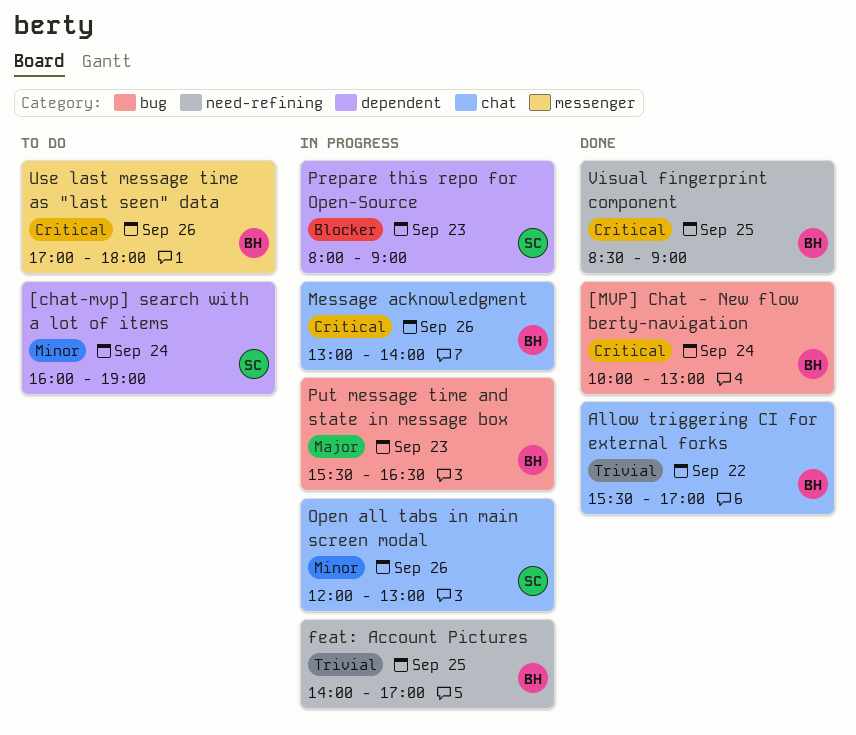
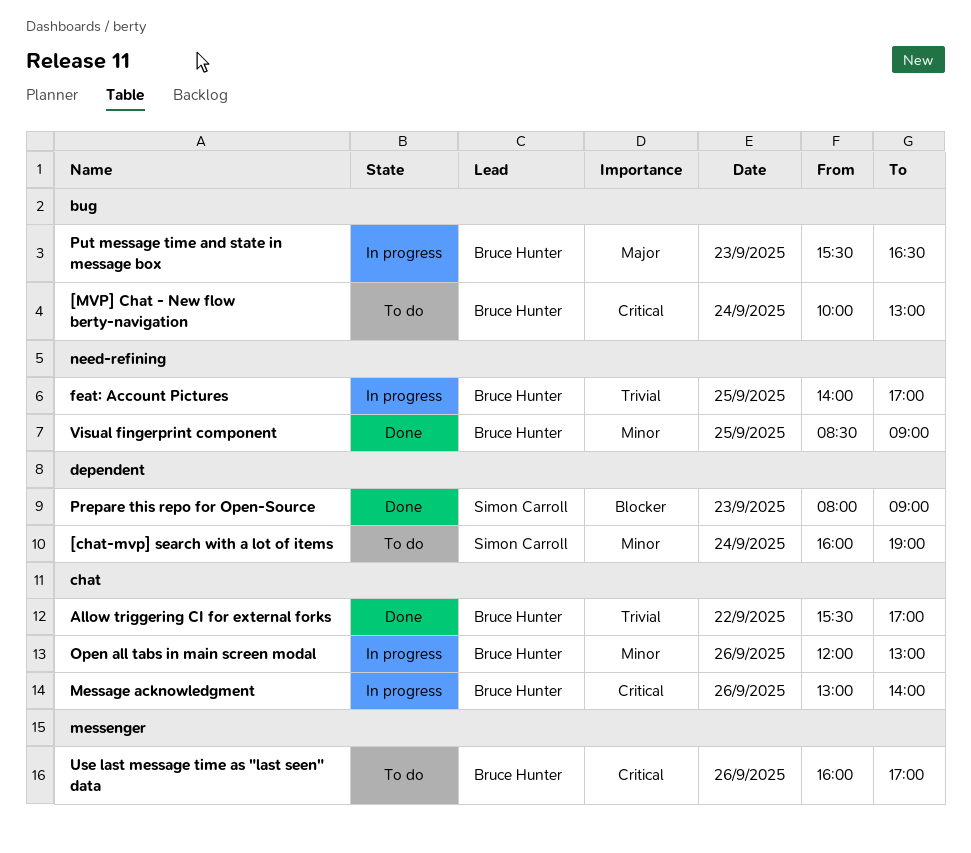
[MVP] Chat - New flow berty-navigation, status: Done -> To do
Open all tabs in main screen modal, owner: Simon Carroll -> Bruce Hunter
Prepare this repo for Open-Source, status: In progress -> Done
Use last message time as "last seen" data, begins: 17:00 -> 16:00
Use last message time as "last seen" data, ends: 18:00 -> 17:00
Visual fingerprint component, priority: Critical -> Minor

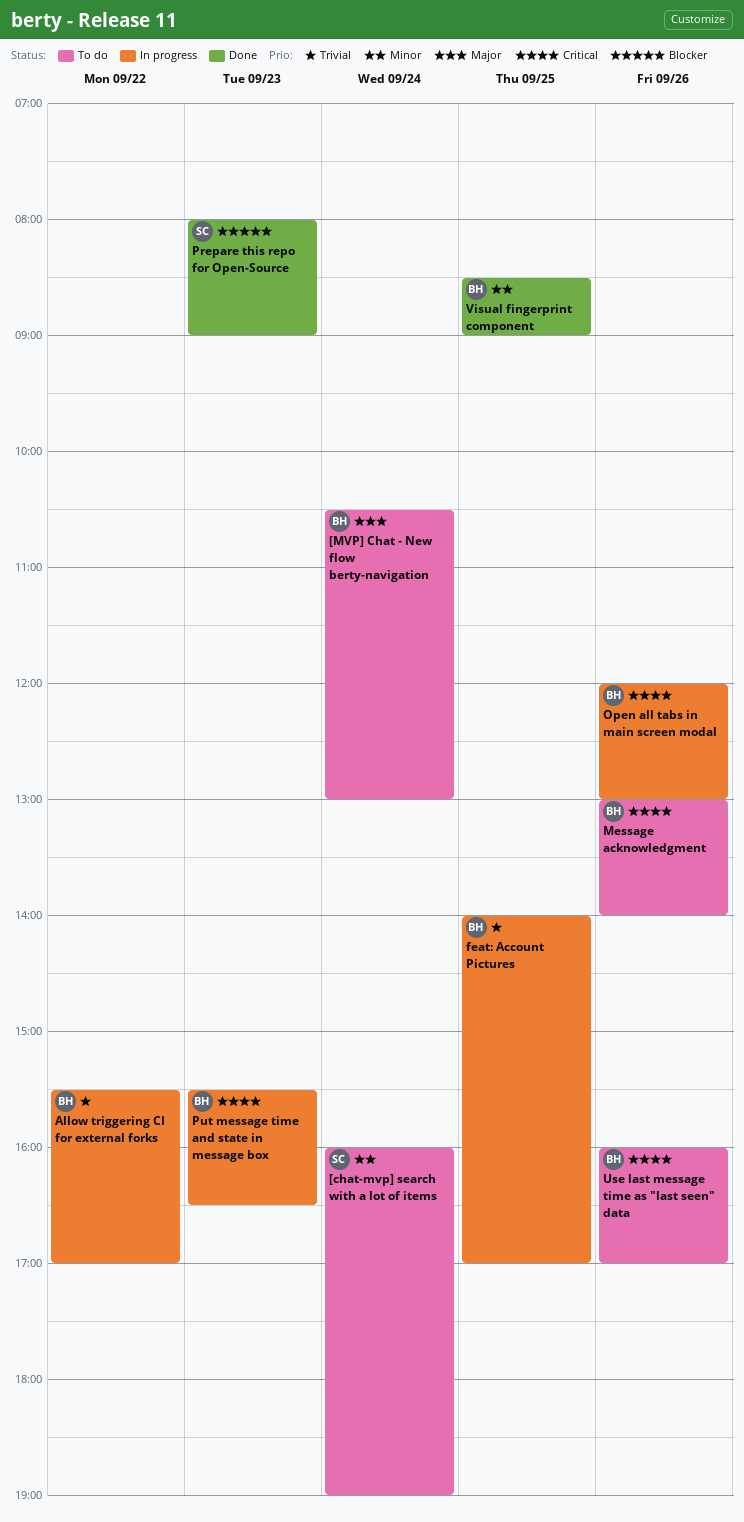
[MVP] Chat - New flow berty-navigation, priority: Critical -> Major
[MVP] Chat - New flow berty-navigation, begins: 10:00 -> 10:30
Allow triggering CI for external forks, status: Done -> In progress
Message acknowledgment, status: In progress -> To do
Open all tabs in main screen modal, priority: Minor -> Critical
Put message time and state in message box, priority: Major -> Critical

